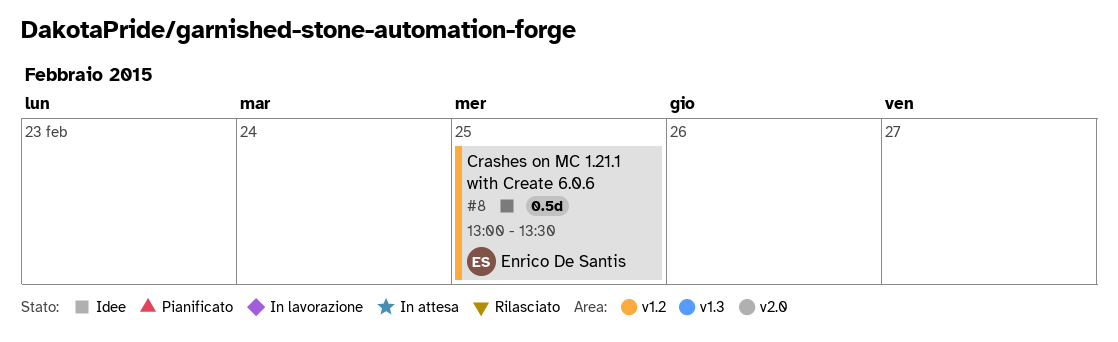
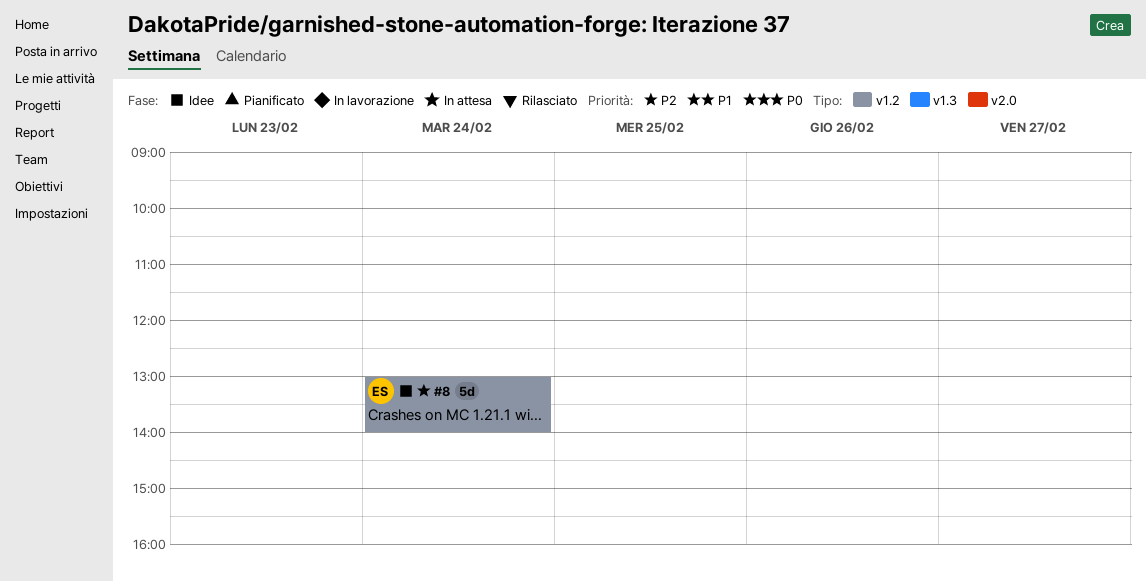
#8, estimate: 0.5d -> 5d
#8, day: Feb 25 -> Feb 24
#8, ends: 13:30 -> 14:00

